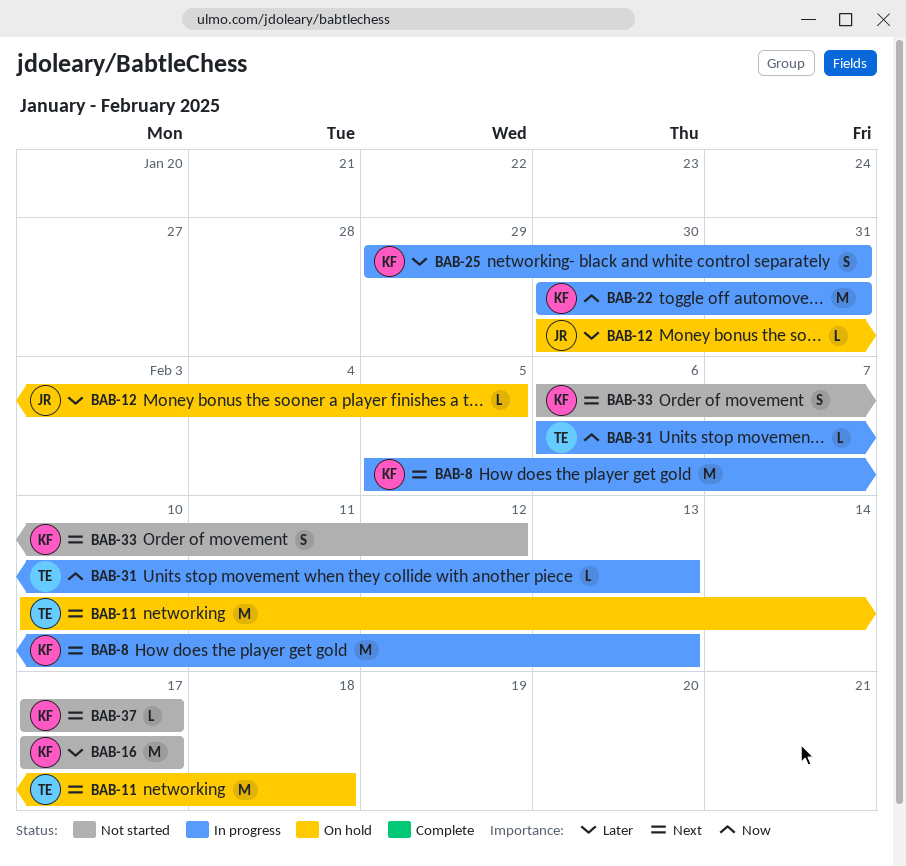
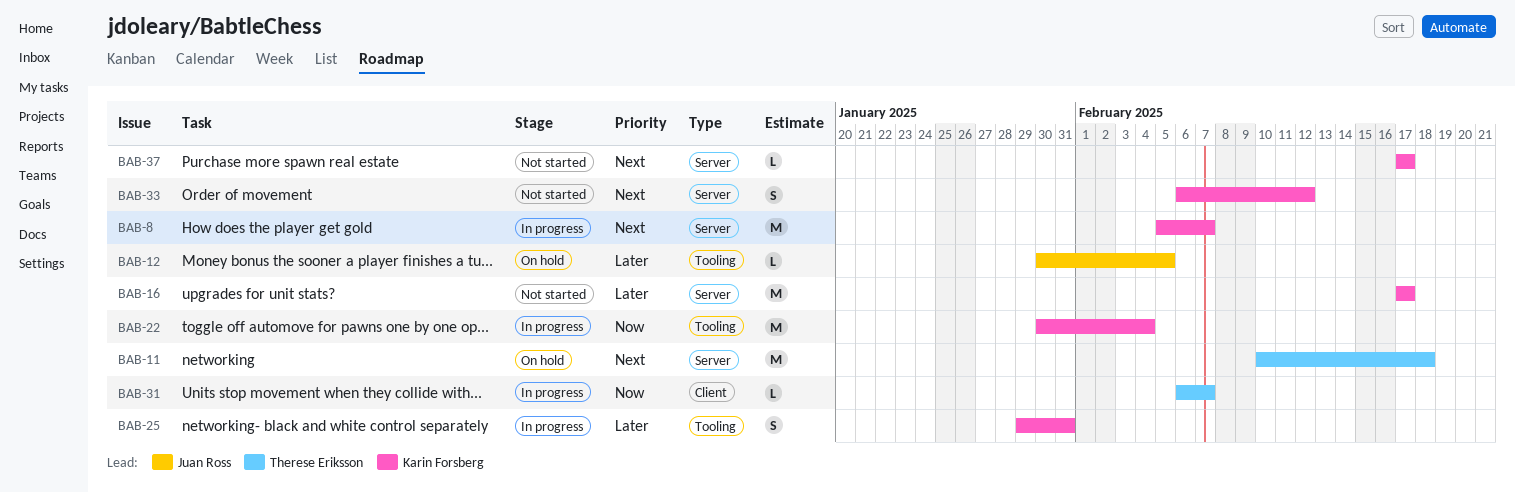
BAB-8, due: Feb 13 -> Feb 7
BAB-22, due: Jan 31 -> Feb 4
BAB-31, due: Feb 13 -> Feb 7

